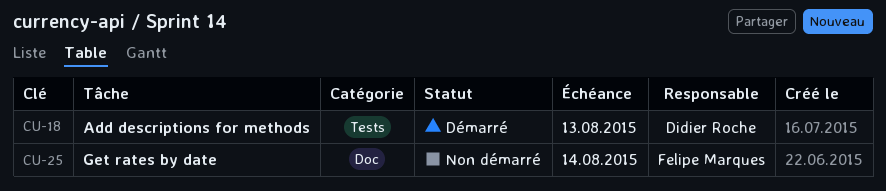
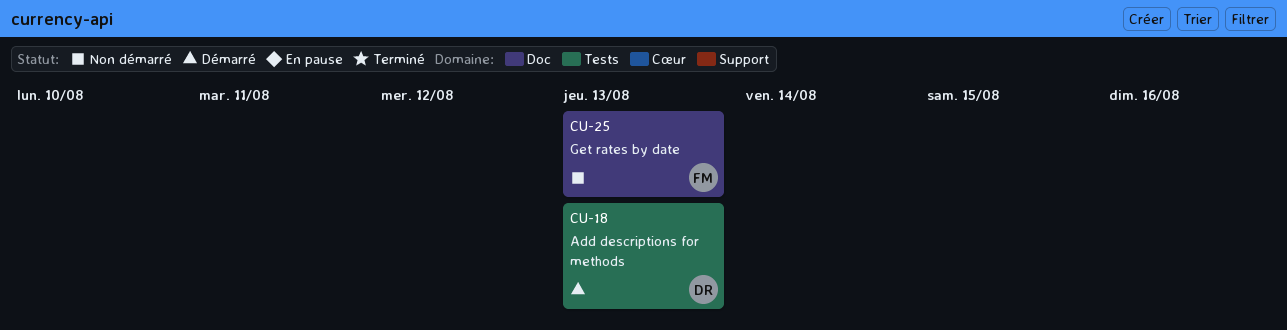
CU-25, due: Aug 14 -> Aug 13

